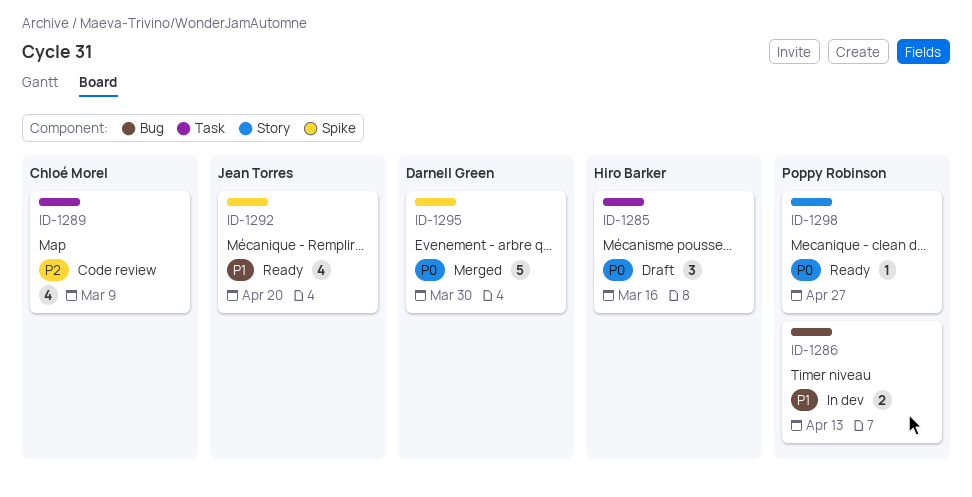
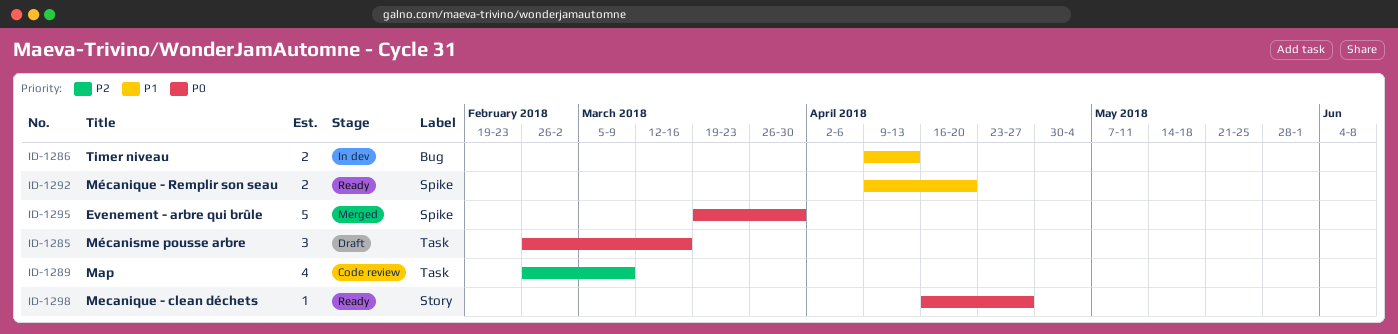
ID-1292, estimate: 4 -> 2

